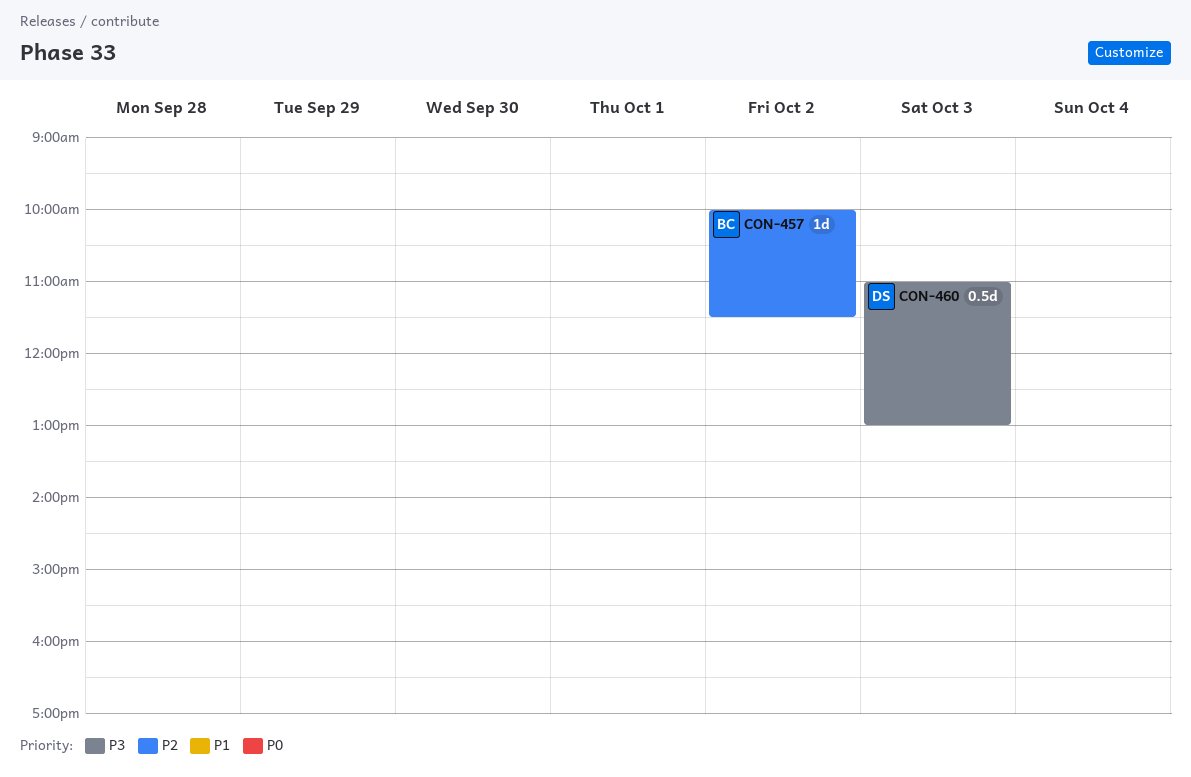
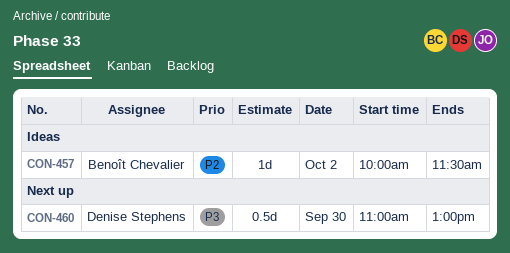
CON-460, day: Oct 3 -> Sep 30

